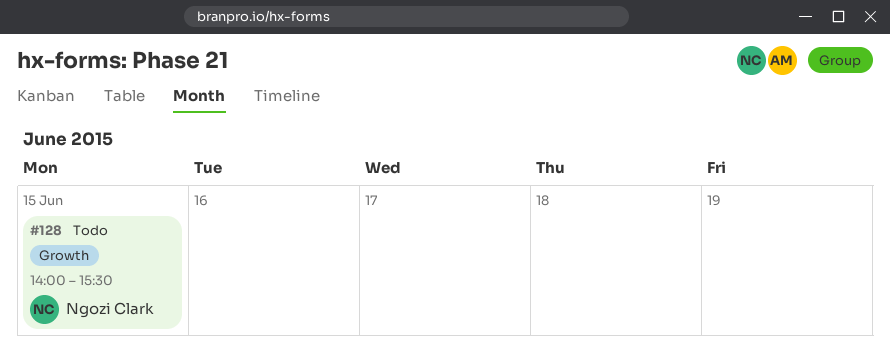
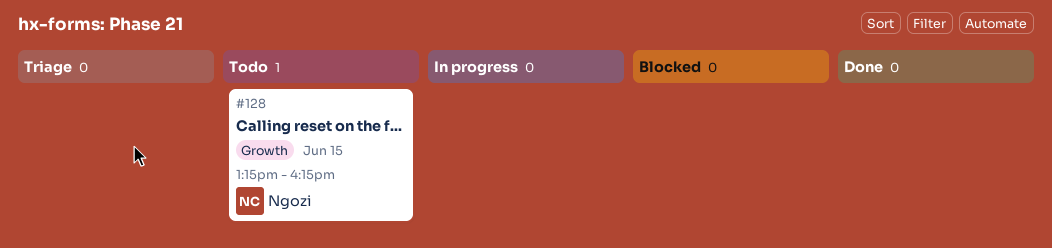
#128, begins: 14:00 -> 13:15
#128, ends: 15:30 -> 16:15

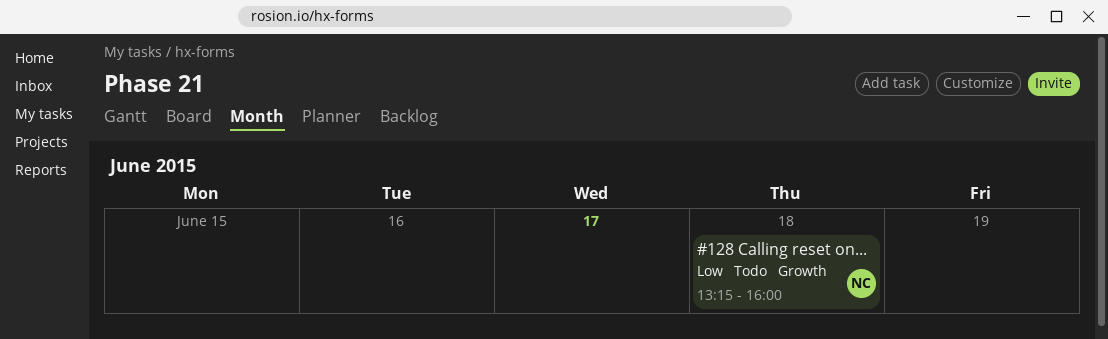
#128, day: Jun 15 -> Jun 18
#128, ends: 16:15 -> 16:00

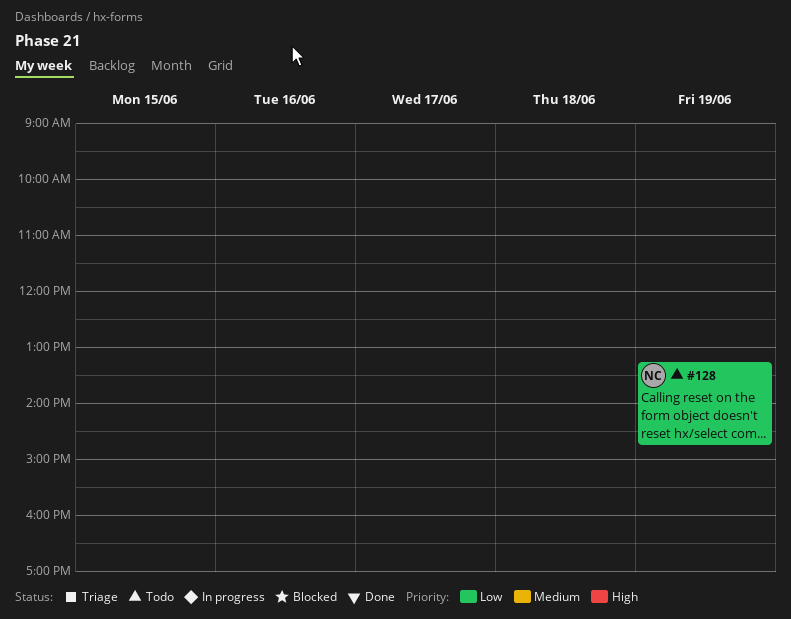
#128, day: Jun 18 -> Jun 19
#128, ends: 16:00 -> 14:45

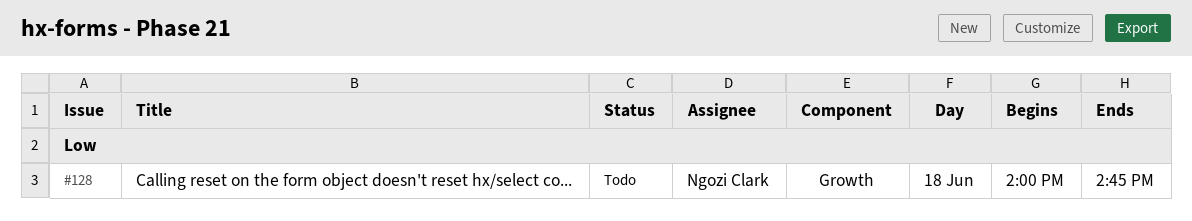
#128, day: Jun 19 -> Jun 18
#128, begins: 13:15 -> 14:00

